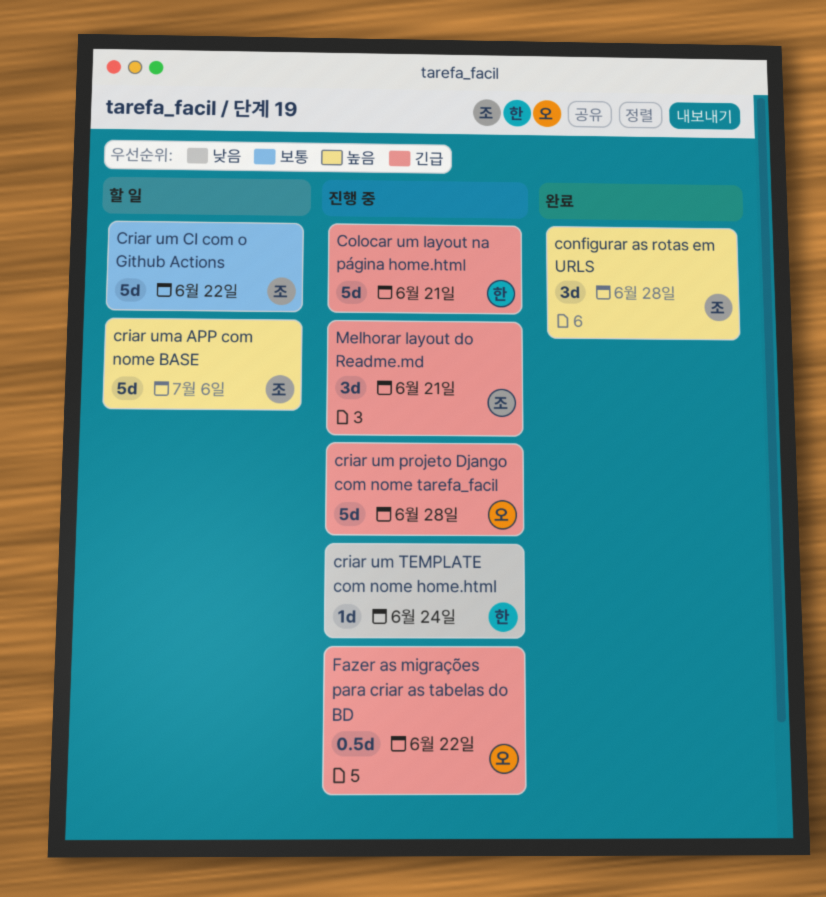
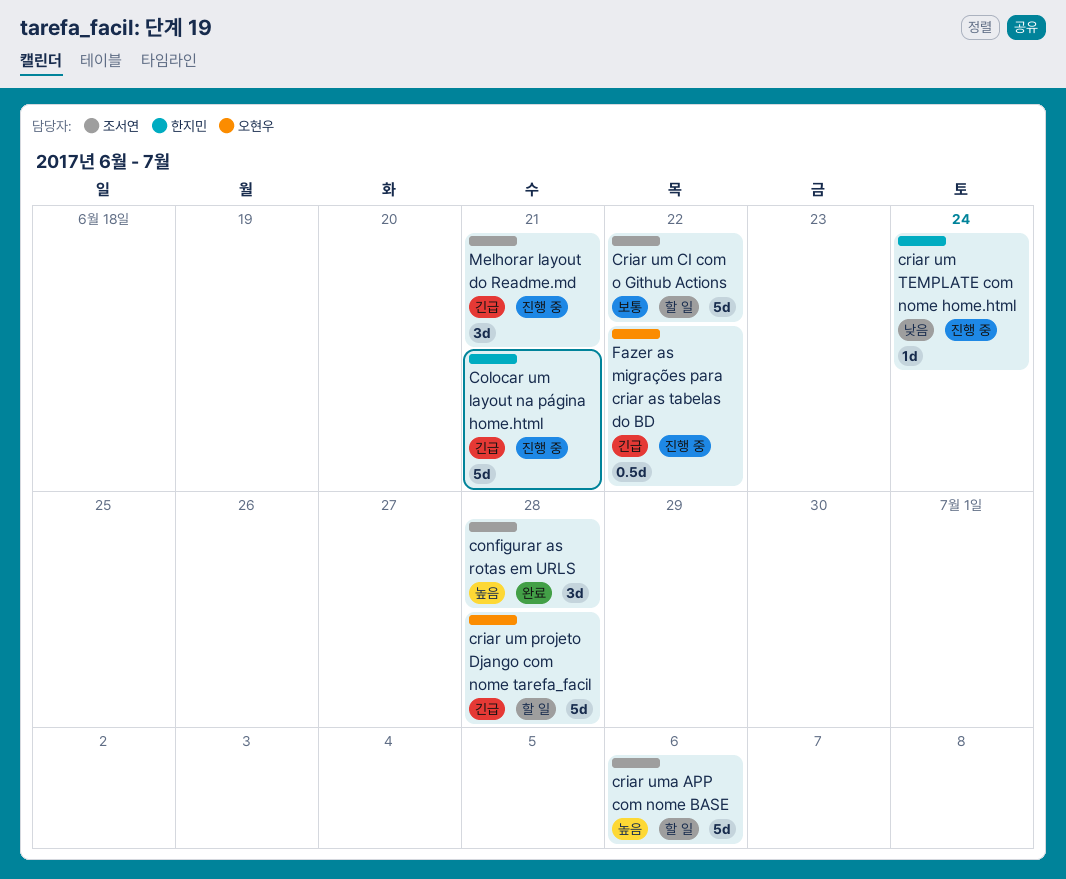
criar um projeto Django com nome tarefa_facil, status: 진행 중 -> 할 일

